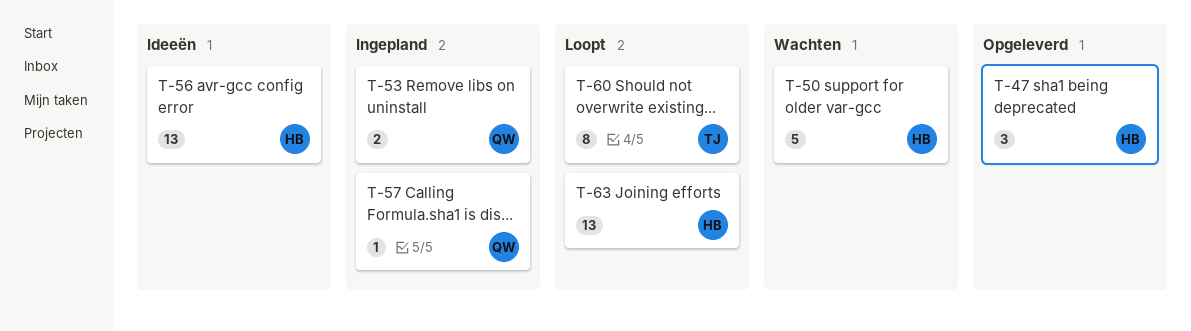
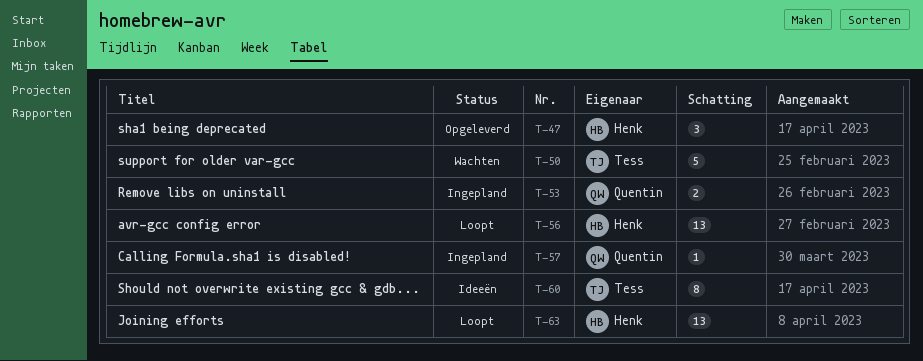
T-50, owner: Henk -> Tess
T-56, status: Ideeën -> Loopt
T-60, status: Loopt -> Ideeën

